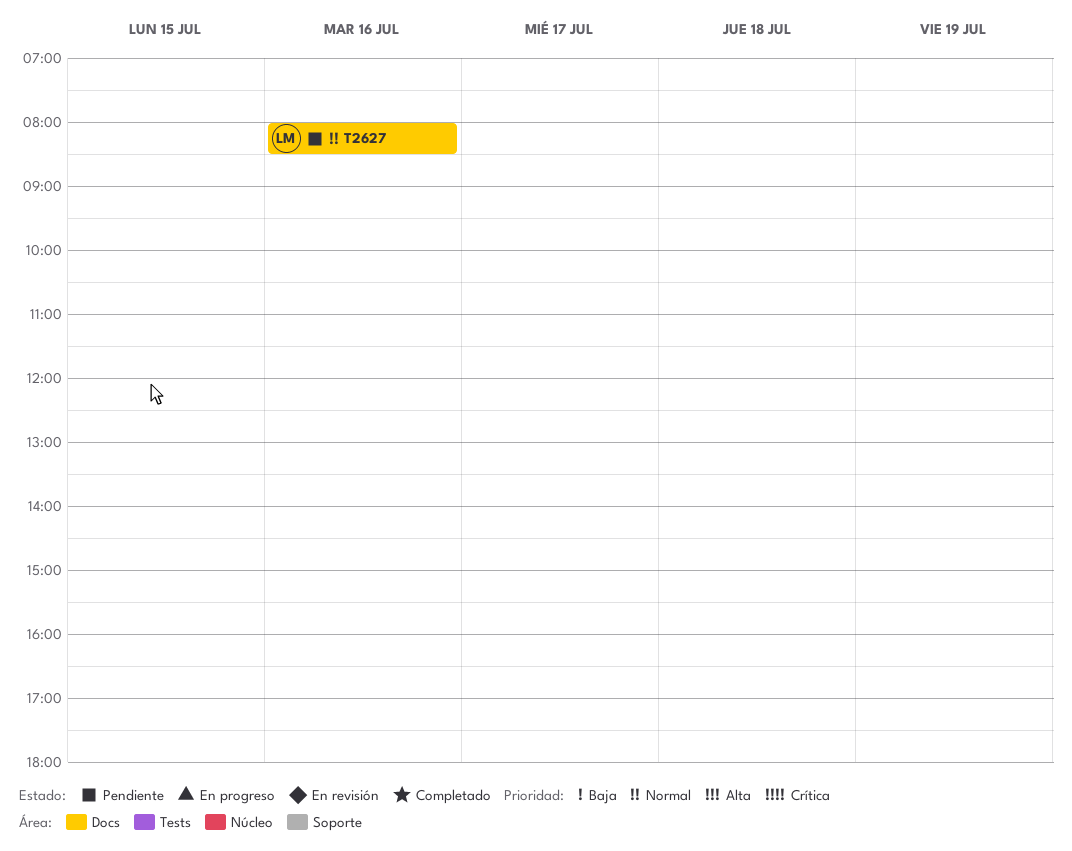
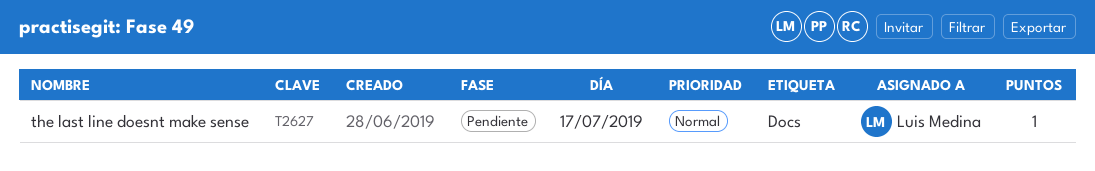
T2627, day: Jul 16 -> Jul 17

